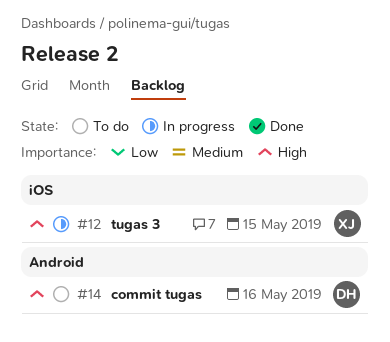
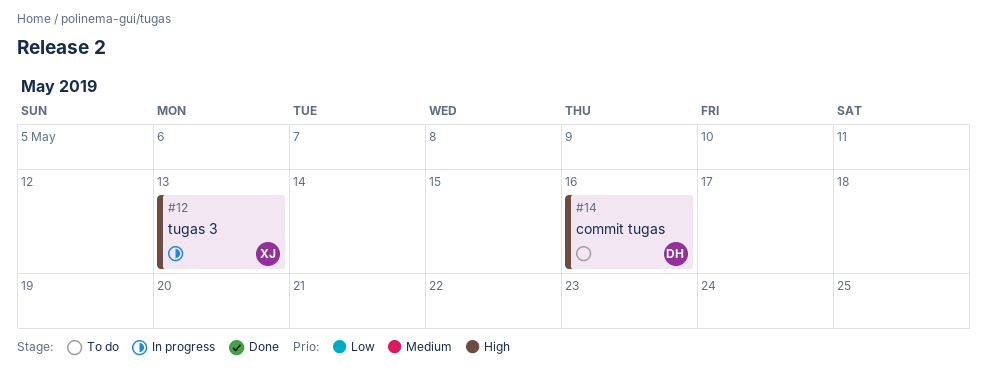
#12, due: May 15 -> May 13

